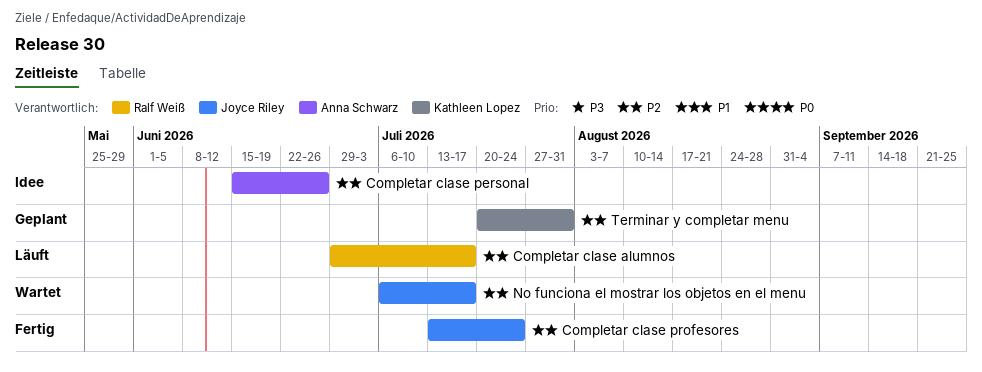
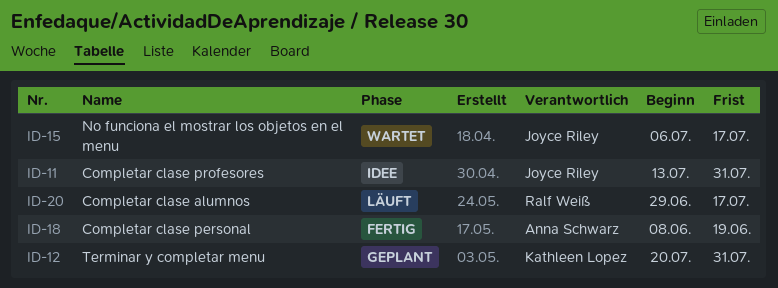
Completar clase personal, status: Idee -> Fertig
Completar clase personal, start: Jun 15 -> Jun 8
Completar clase personal, due: Jun 26 -> Jun 19
Completar clase profesores, status: Fertig -> Idee
Completar clase profesores, due: Jul 24 -> Jul 31

